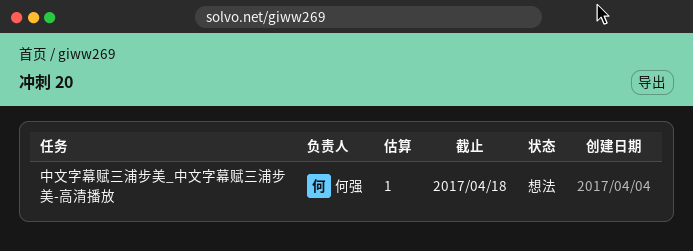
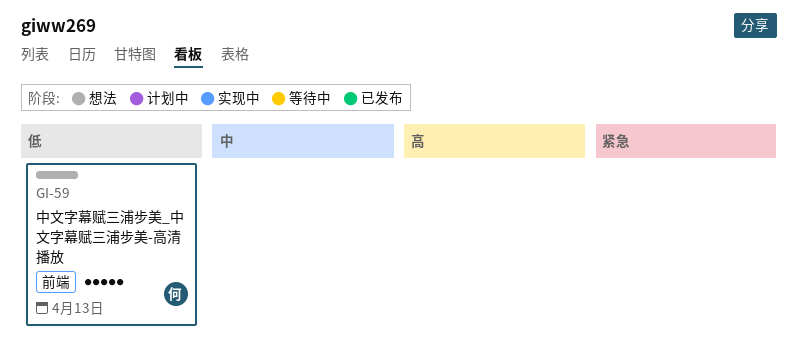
中文字幕赋三浦步美_中文字幕赋三浦步美-高清播放, estimate: 1 -> 5
中文字幕赋三浦步美_中文字幕赋三浦步美-高清播放, due: Apr 18 -> Apr 13

